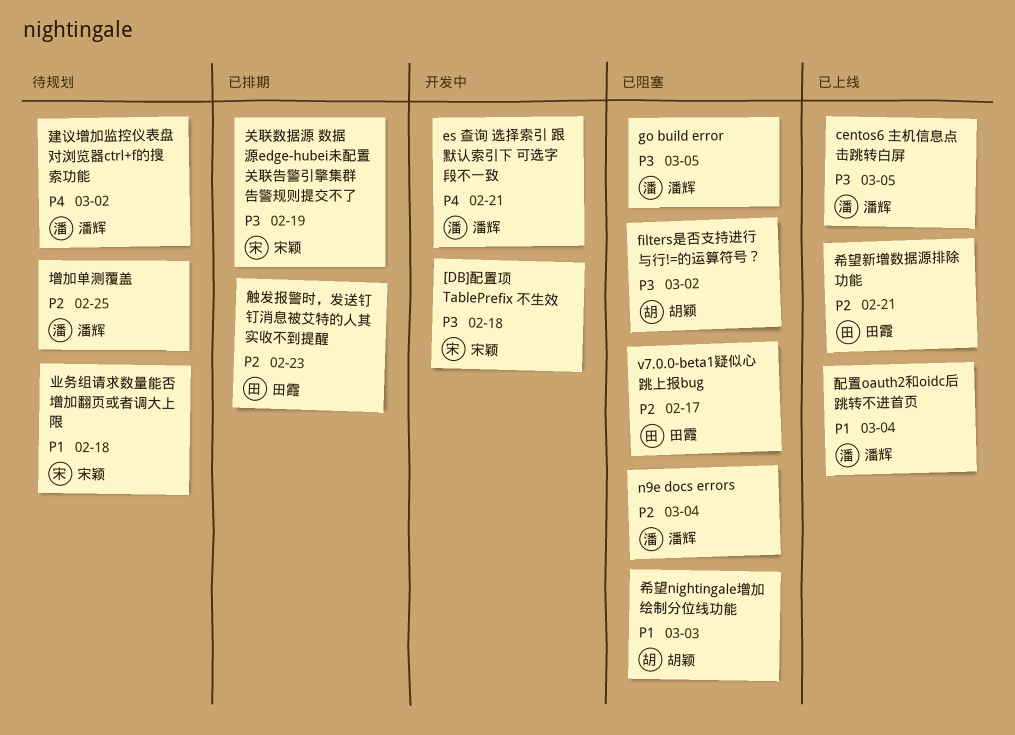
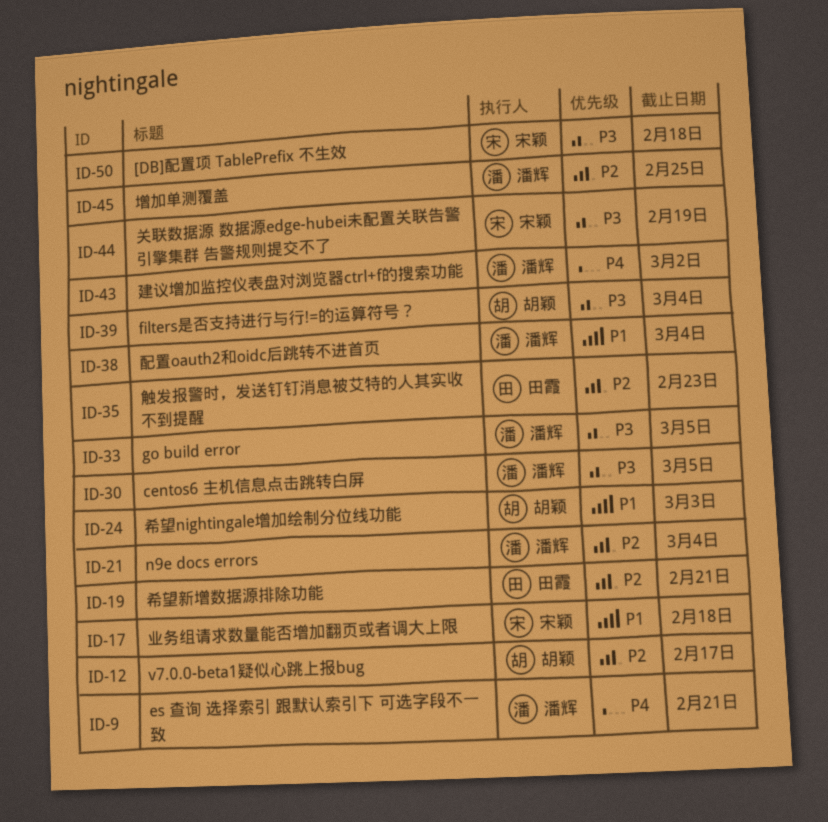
filters是否支持进行与行!=的运算符号？, due: Mar 2 -> Mar 4
v7.0.0-beta1疑似心跳上报bug, owner: 田霞 -> 胡颖

